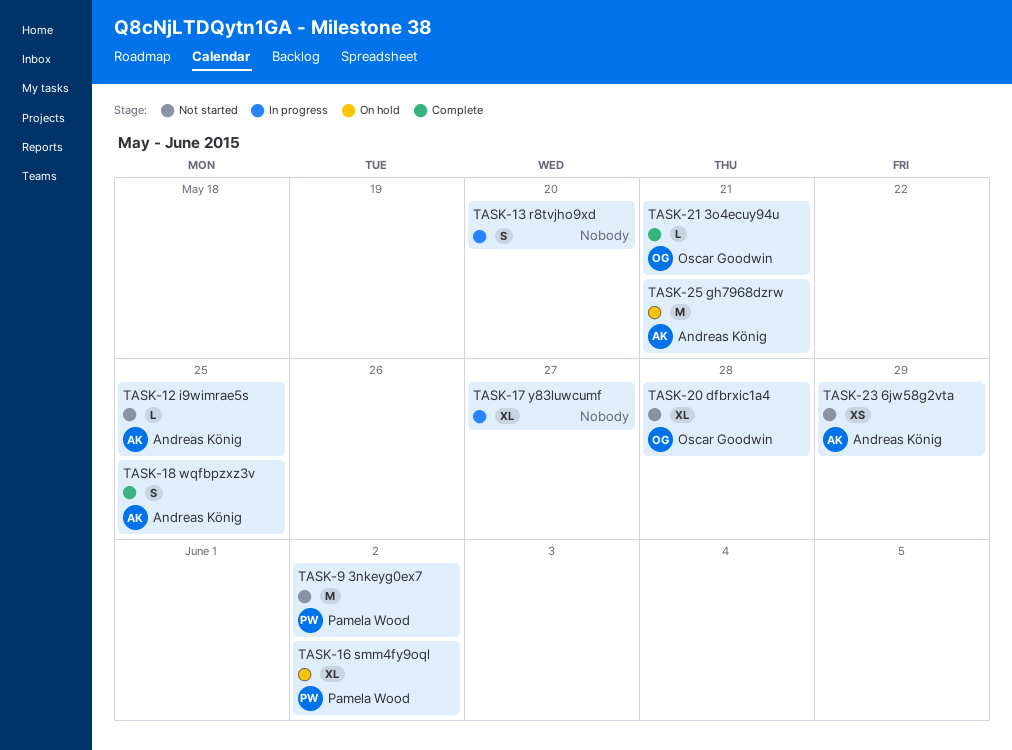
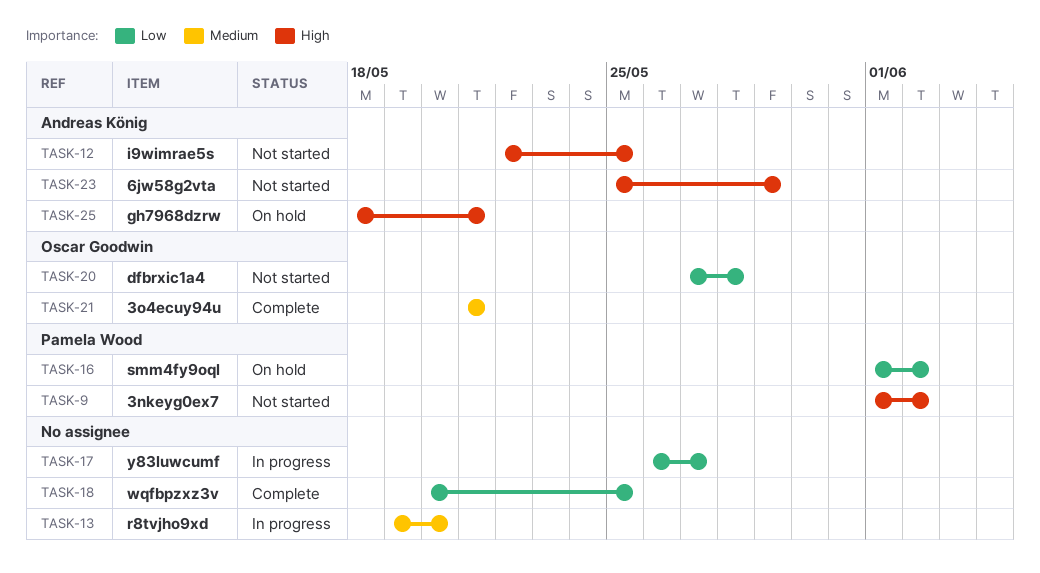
TASK-18, owner: Andreas König -> none

